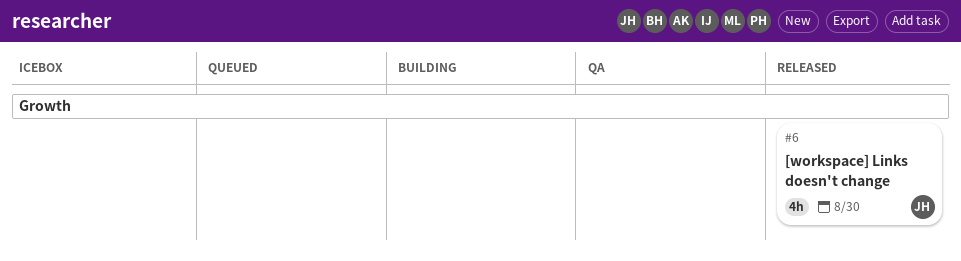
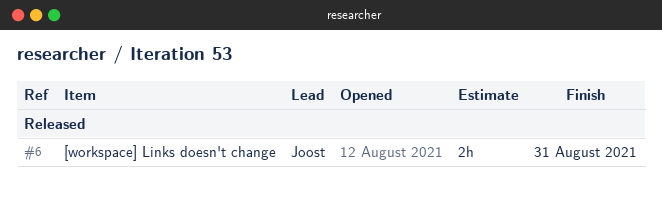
#6, estimate: 4h -> 2h
#6, due: Aug 30 -> Aug 31

